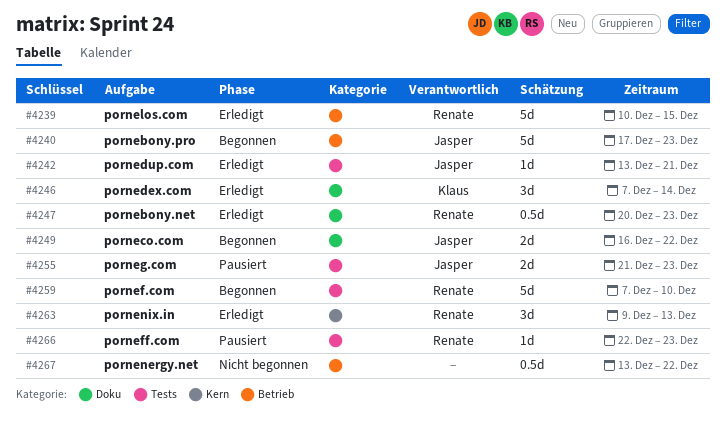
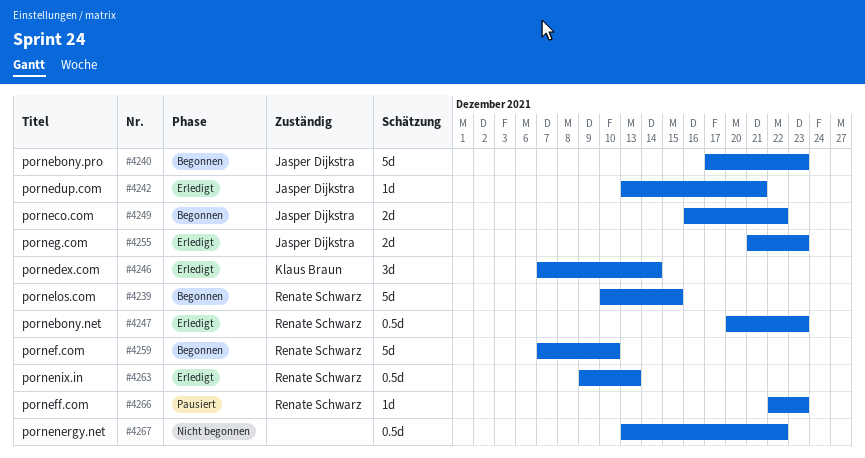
#4239, status: Erledigt -> Begonnen
#4255, status: Pausiert -> Erledigt
#4263, estimate: 3d -> 0.5d

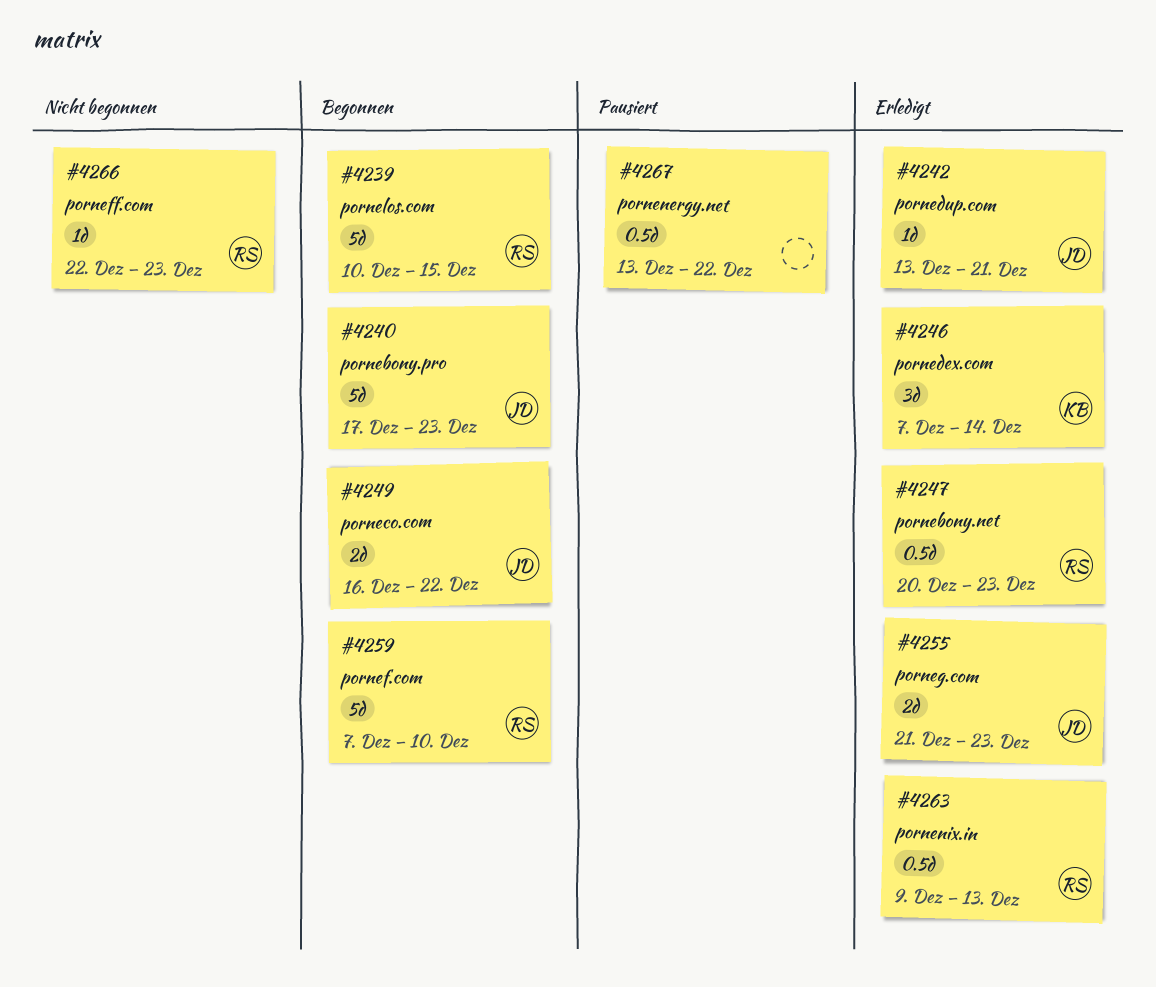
#4266, status: Pausiert -> Nicht begonnen
#4267, status: Nicht begonnen -> Pausiert

